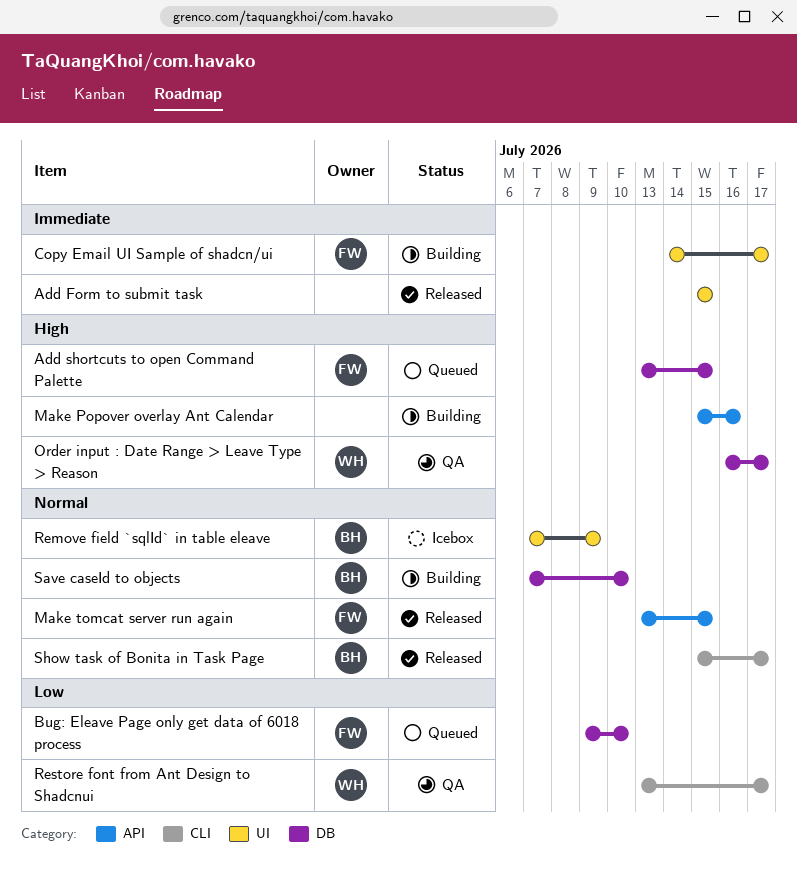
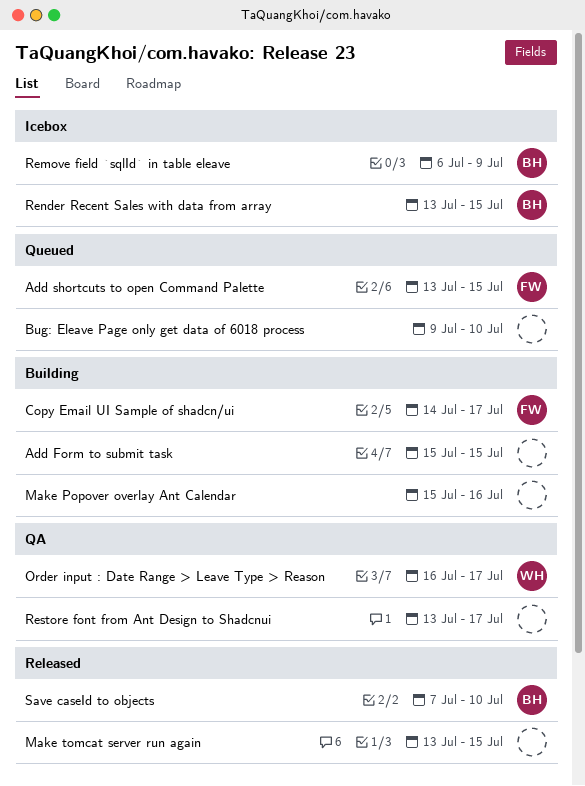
Add Form to submit task, status: Released -> Building
Bug: Eleave Page only get data of 6018 process, owner: FW -> none
Make tomcat server run again, owner: FW -> none
Remove field `sqlId` in table eleave, start: Jul 7 -> Jul 6
Render Recent Sales with data from array: none -> present
Restore font from Ant Design to Shadcnui, owner: WH -> none
Save caseId to objects, status: Building -> Released
Show task of Bonita in Task Page: present -> none

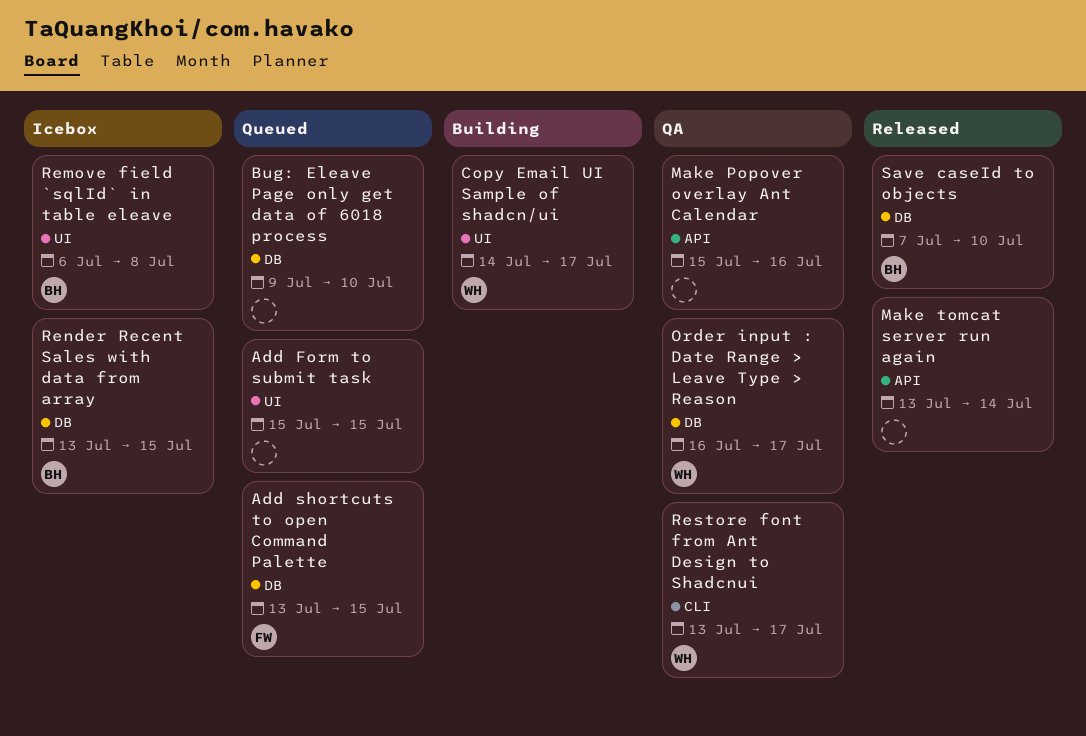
Add Form to submit task, status: Building -> Queued
Copy Email UI Sample of shadcn/ui, owner: FW -> WH
Make Popover overlay Ant Calendar, status: Building -> QA
Make tomcat server run again, due: Jul 15 -> Jul 14
Remove field `sqlId` in table eleave, due: Jul 9 -> Jul 8
Restore font from Ant Design to Shadcnui, owner: none -> WH

